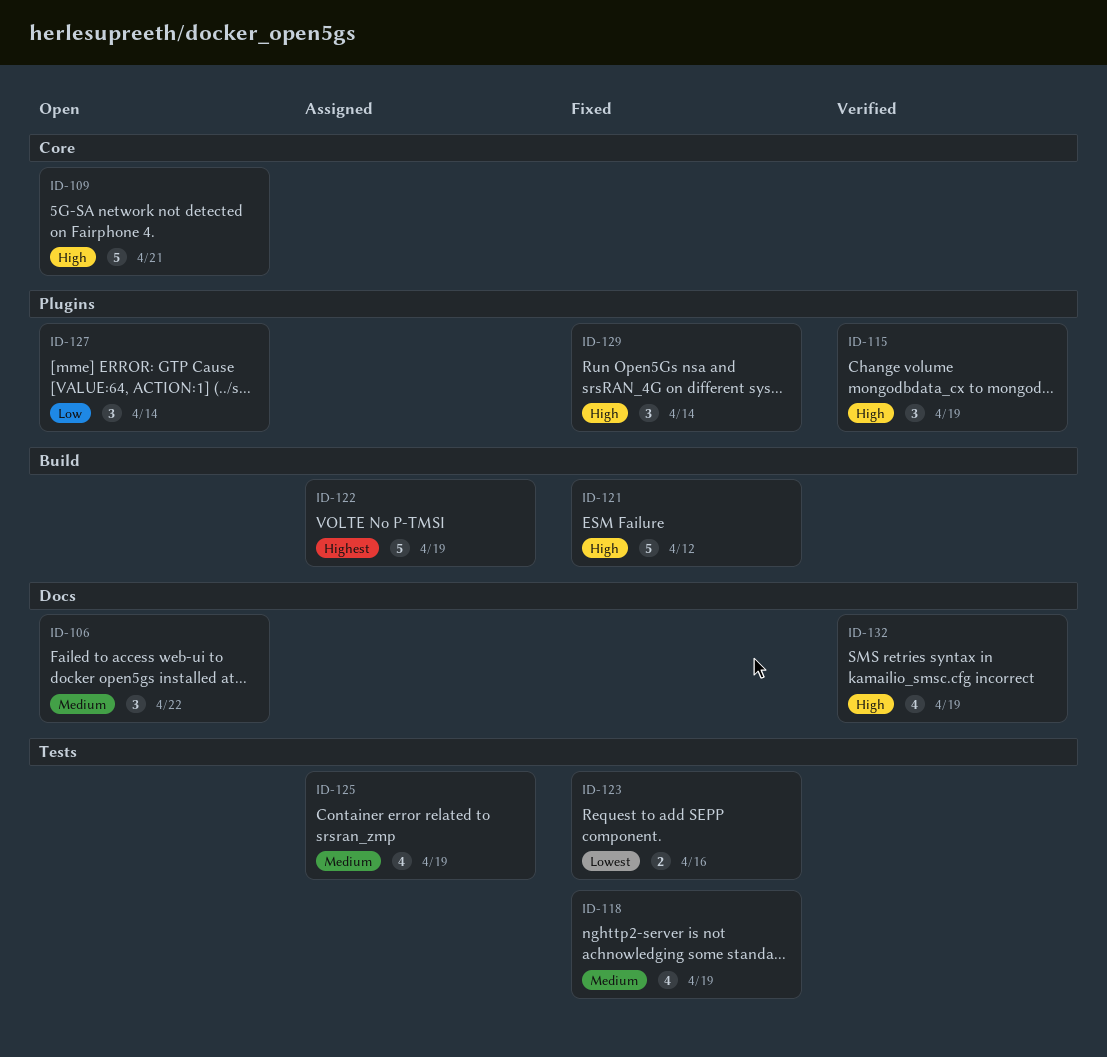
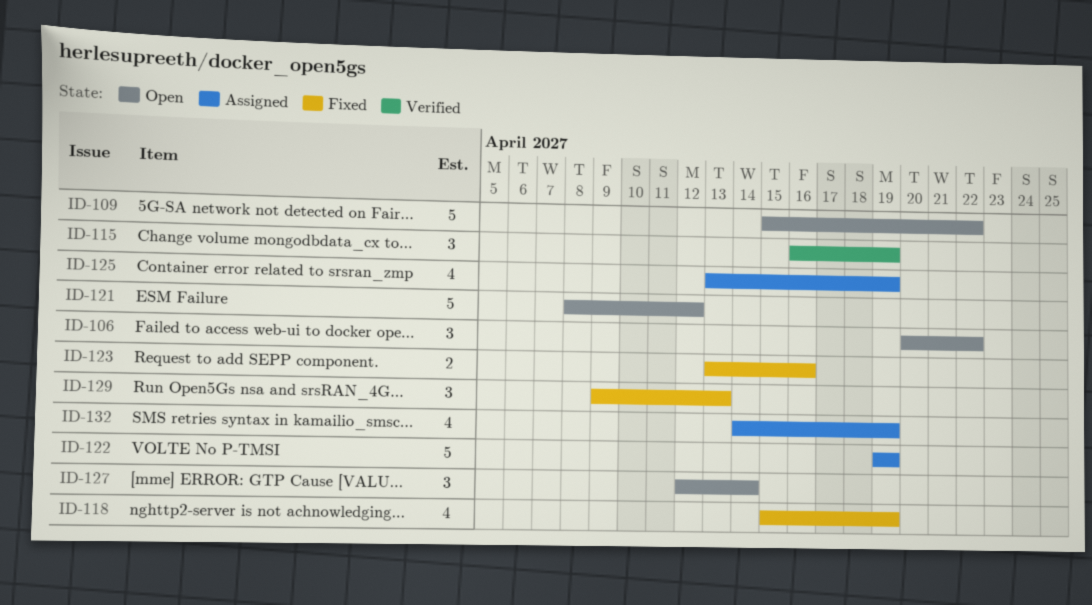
ID-109, due: Apr 21 -> Apr 22
ID-121, status: Fixed -> Open
ID-129, due: Apr 14 -> Apr 13
ID-132, status: Verified -> Assigned

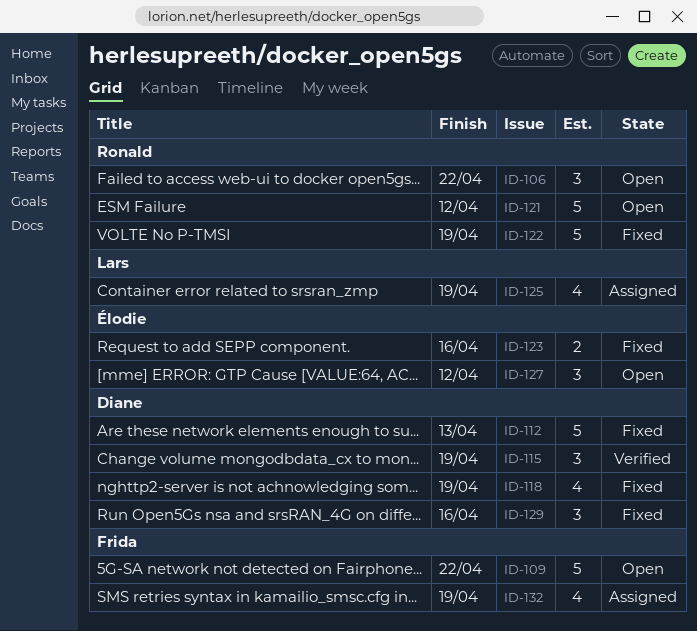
ID-112: none -> present
ID-122, status: Assigned -> Fixed
ID-127, due: Apr 14 -> Apr 12
ID-129, due: Apr 13 -> Apr 16

